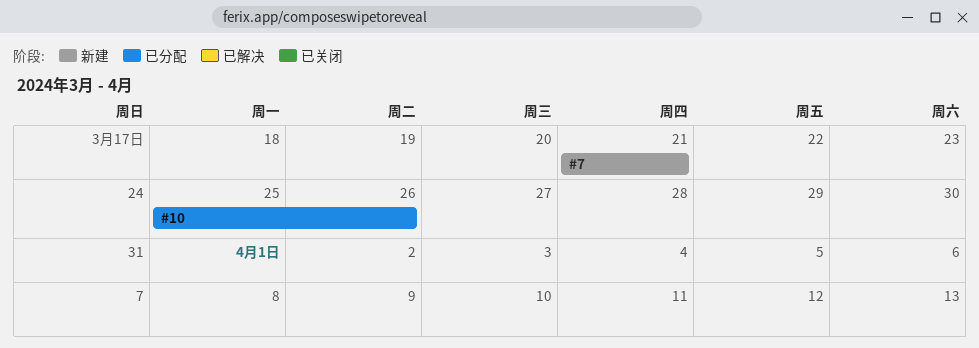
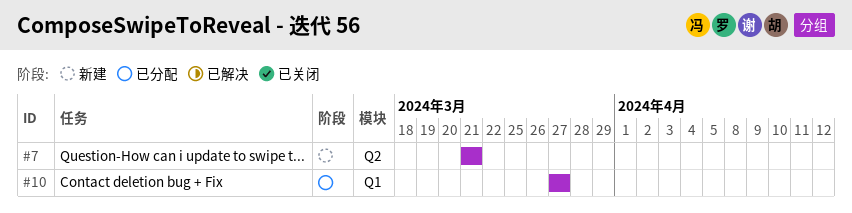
#10, start: Mar 25 -> Mar 27
#10, due: Mar 26 -> Mar 27

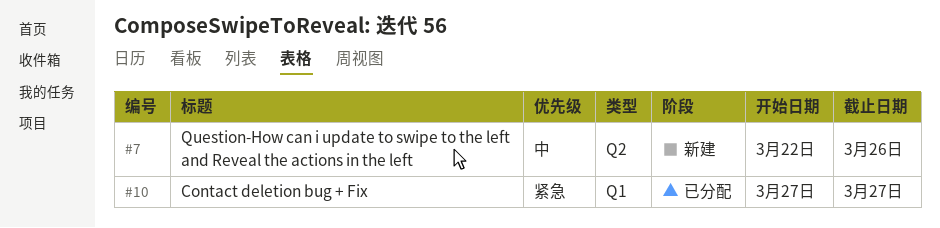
#7, start: Mar 21 -> Mar 22
#7, due: Mar 21 -> Mar 26

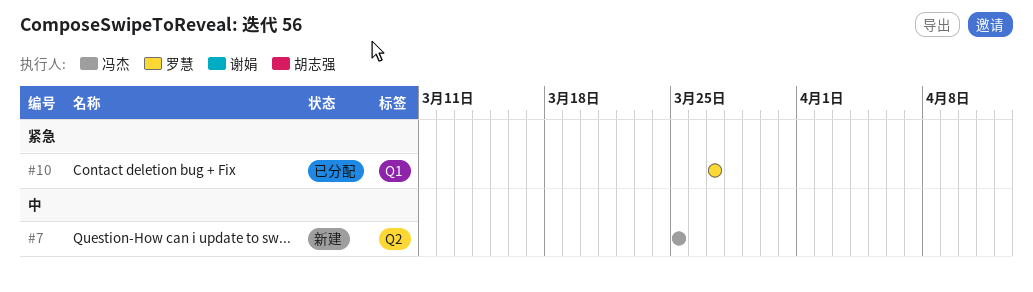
#7, start: Mar 22 -> Mar 25
#7, due: Mar 26 -> Mar 25

